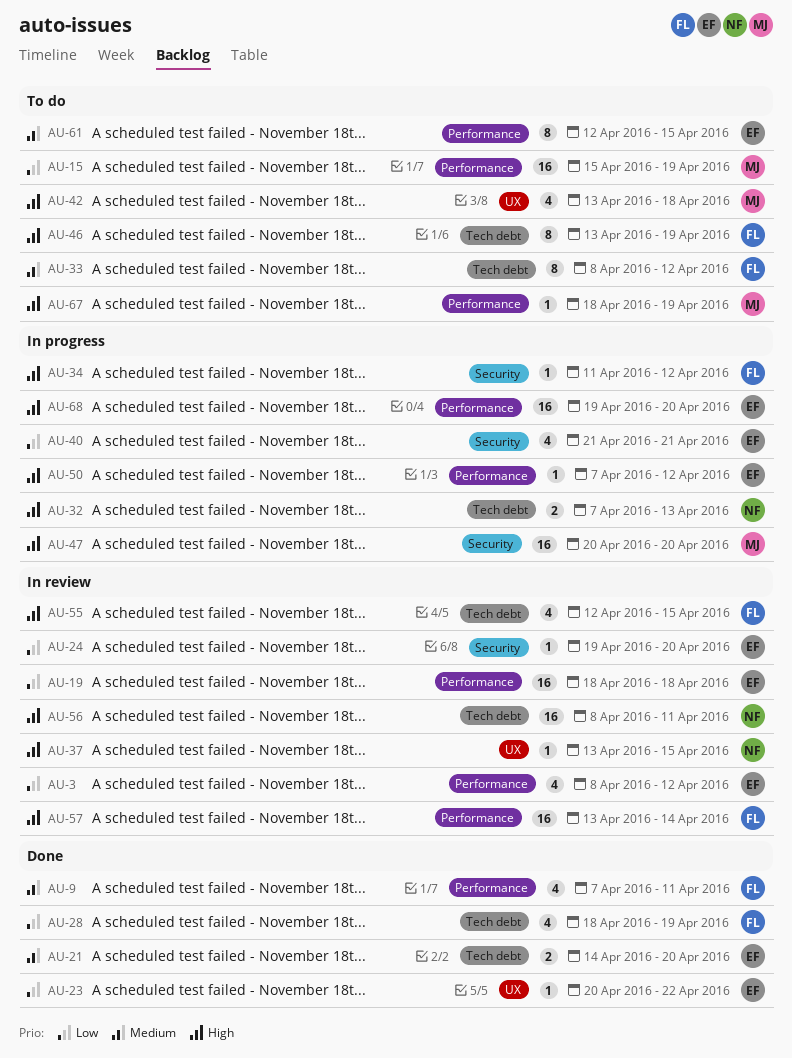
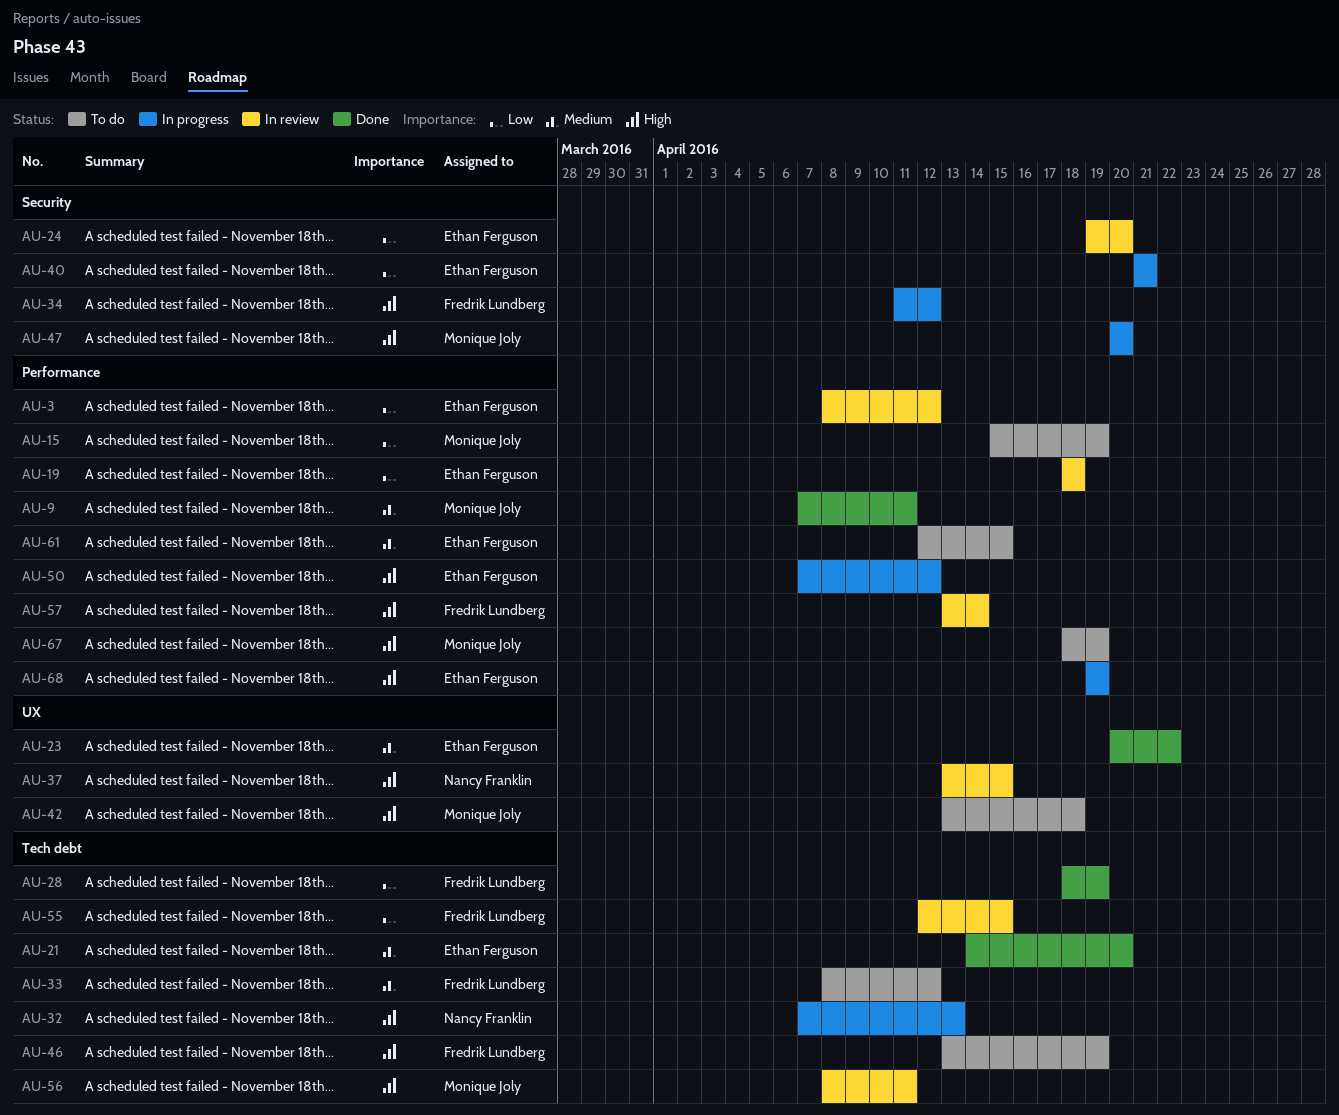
AU-9, owner: Fredrik Lundberg -> Monique Joly
AU-23, priority: Low -> Medium
AU-55, priority: High -> Low
AU-56, owner: Nancy Franklin -> Monique Joly
AU-68, due: Apr 20 -> Apr 19

